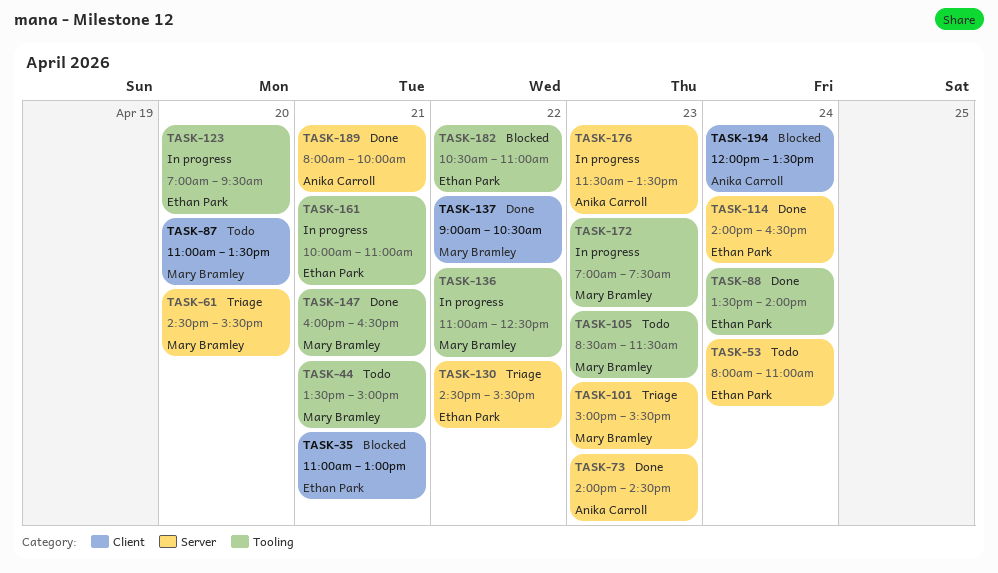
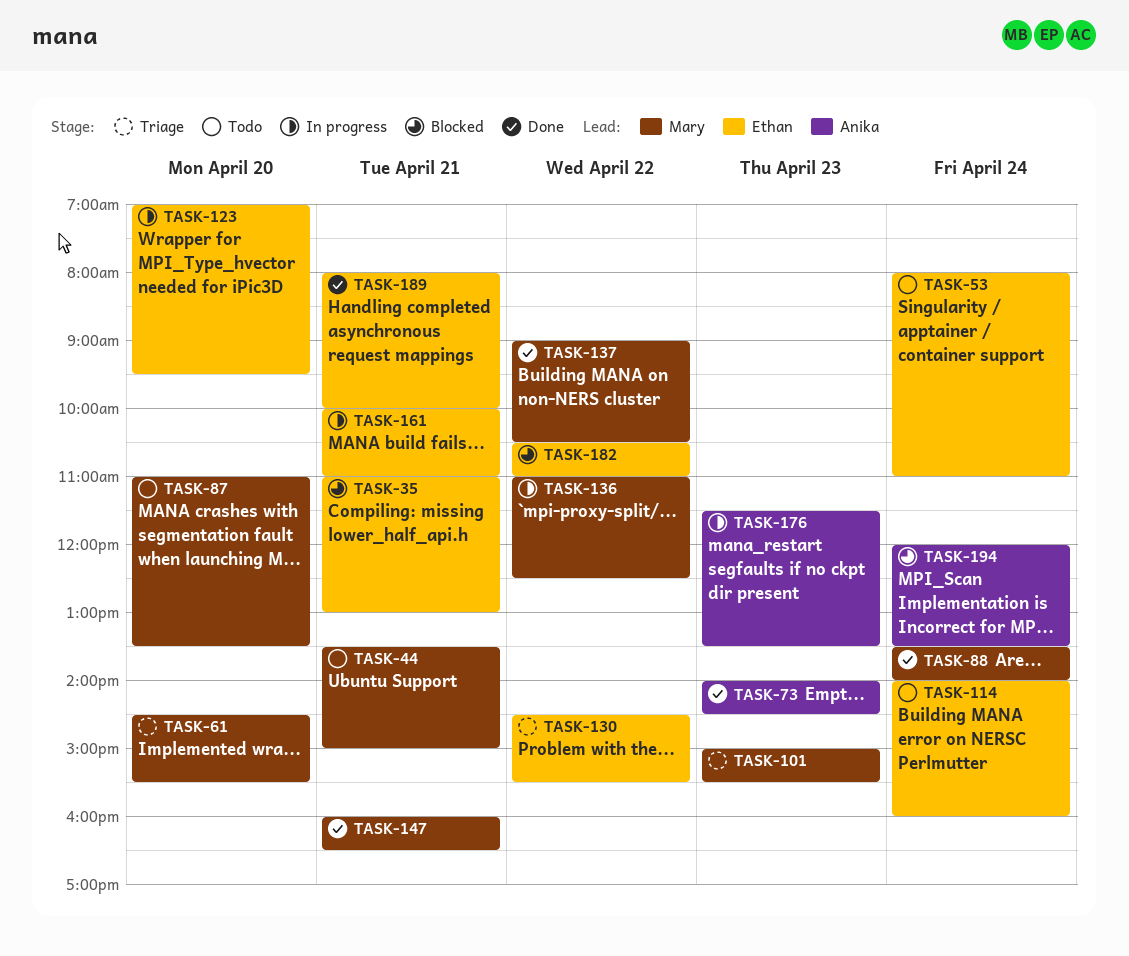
TASK-88, owner: Ethan Park -> Mary Bramley
TASK-105: present -> none
TASK-114, status: Done -> Todo
TASK-114, ends: 16:30 -> 16:00
TASK-172: present -> none
TASK-189, owner: Anika Carroll -> Ethan Park

